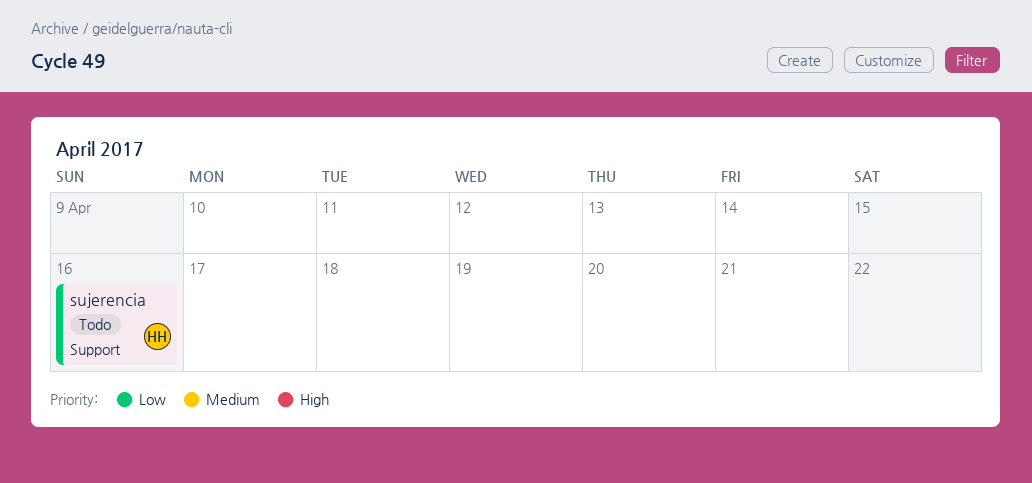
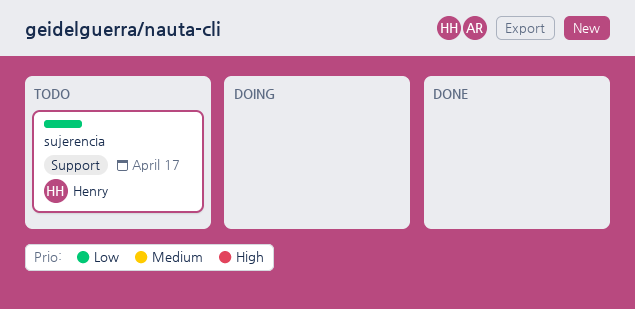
sujerencia, due: Apr 16 -> Apr 17

